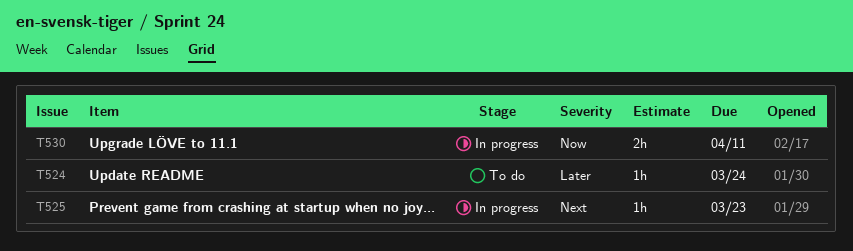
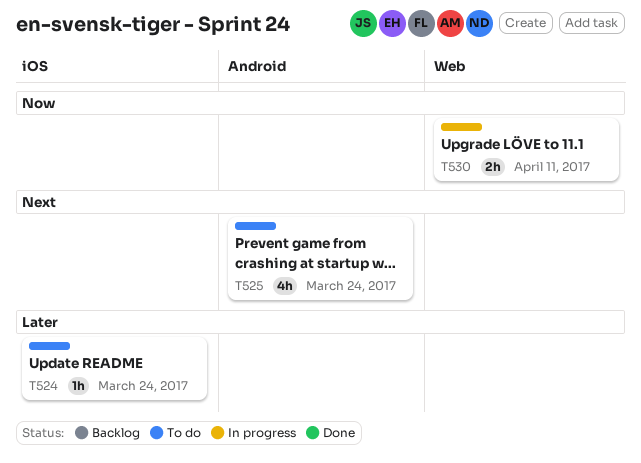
T525, status: In progress -> To do
T525, estimate: 1h -> 4h
T525, due: Mar 23 -> Mar 24

